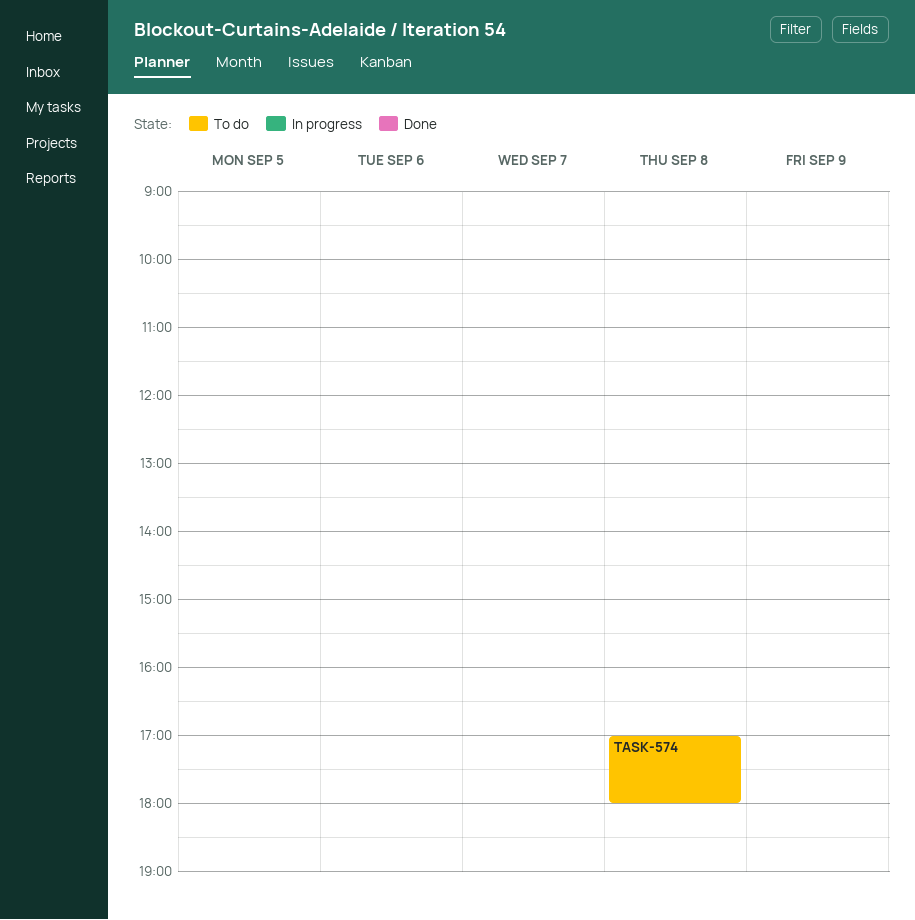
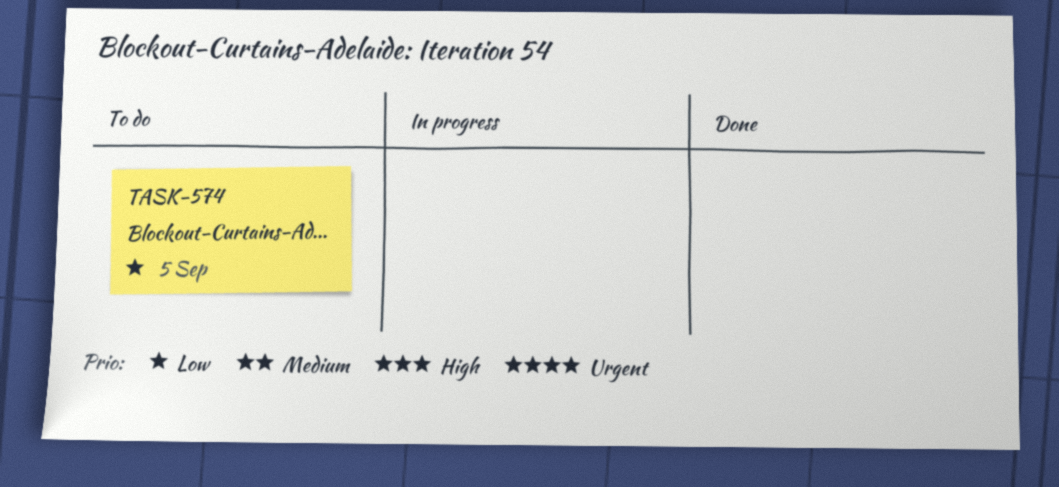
TASK-574, day: Sep 8 -> Sep 5

